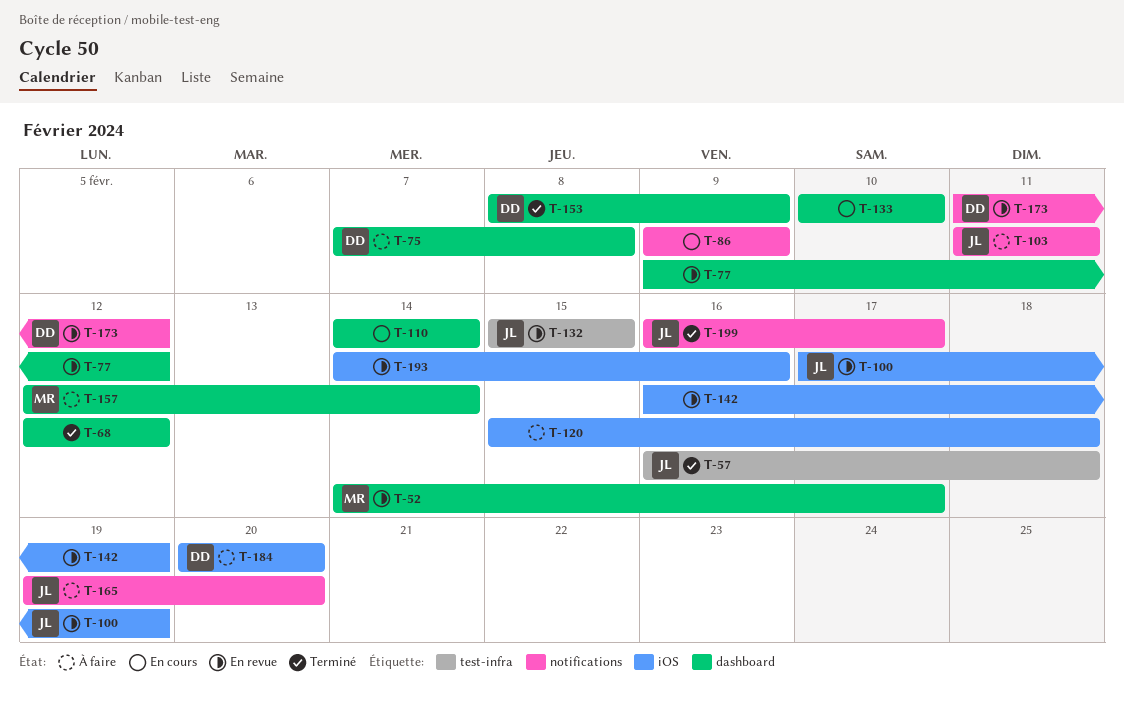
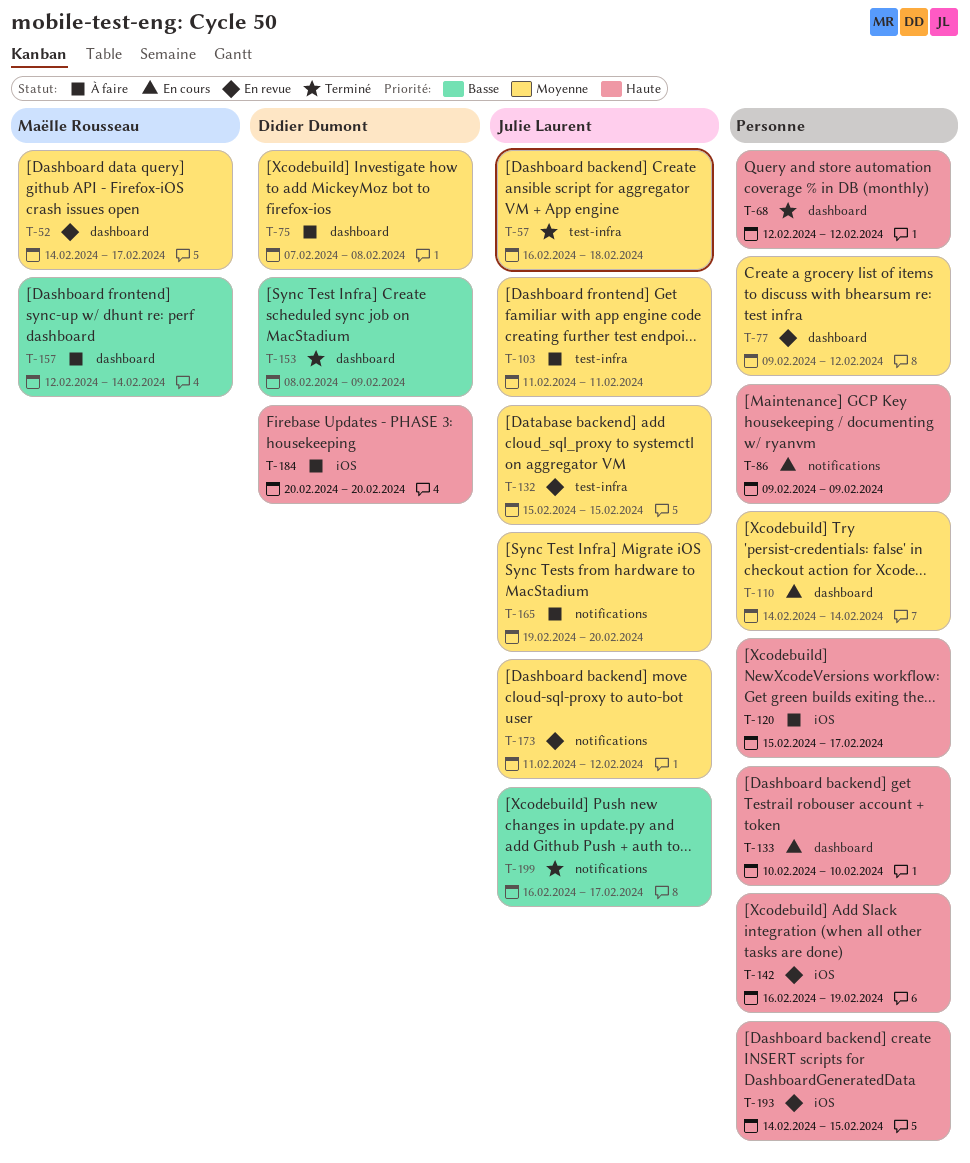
T-100: present -> none
T-103, label: notifications -> test-infra
T-120, due: Feb 18 -> Feb 17
T-173, owner: Didier Dumont -> Julie Laurent
T-193, due: Feb 16 -> Feb 15

